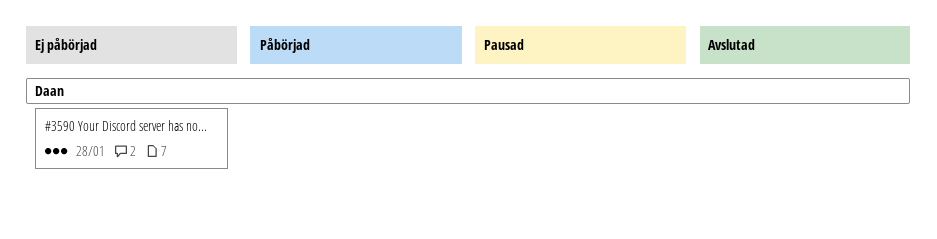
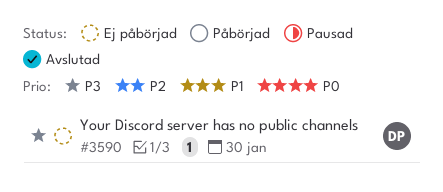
#3590, estimate: 3 -> 1
#3590, due: Jan 28 -> Jan 30

